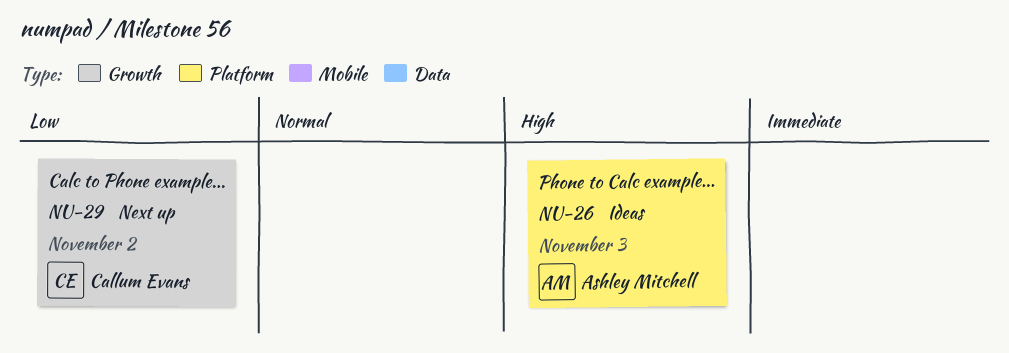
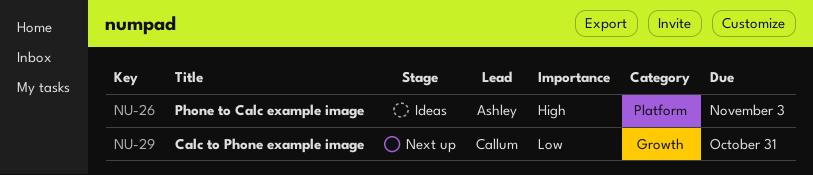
NU-29, due: Nov 2 -> Oct 31

